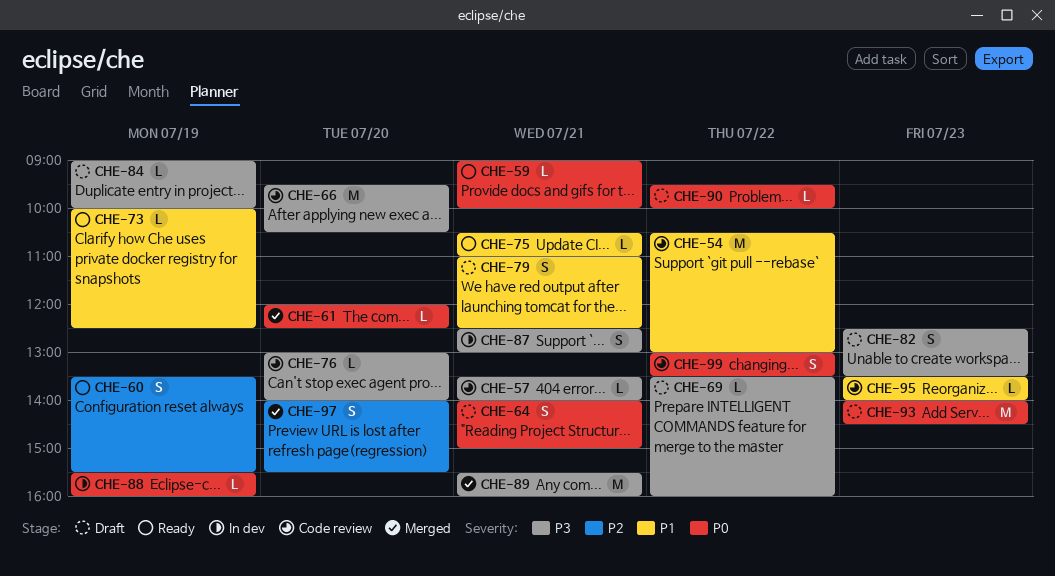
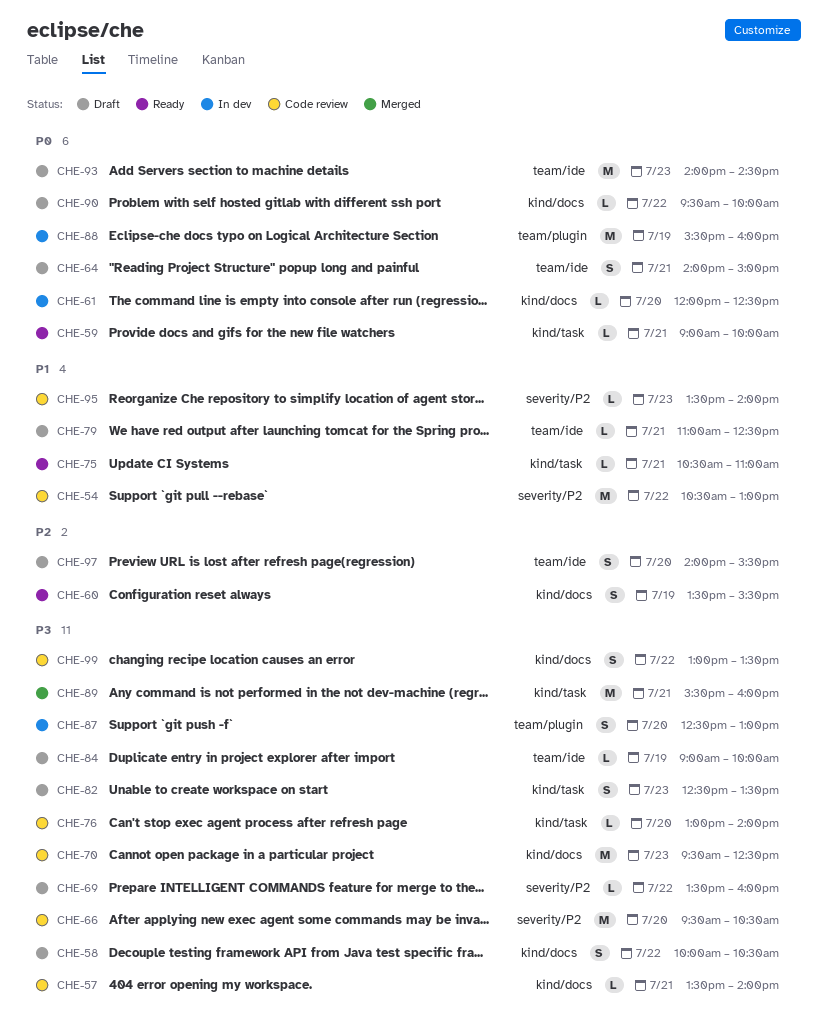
CHE-58: none -> present
CHE-61, status: Merged -> In dev
CHE-70: none -> present
CHE-73: present -> none
CHE-79, estimate: S -> L
CHE-87, day: Jul 21 -> Jul 20
CHE-88, estimate: L -> M
CHE-97, status: Merged -> Draft
CHE-99, priority: P0 -> P3

